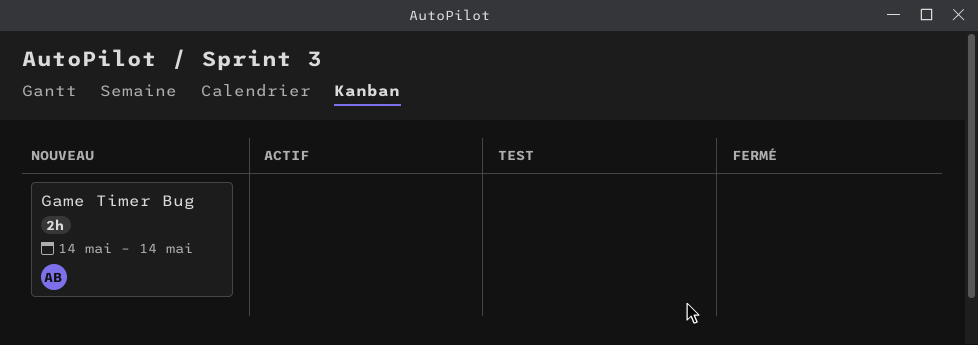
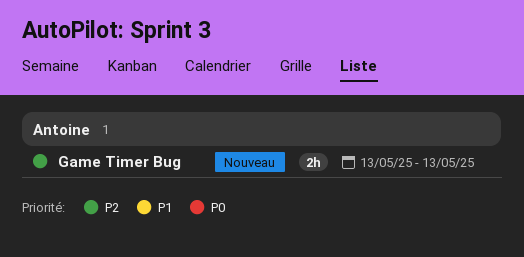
Game Timer Bug, start: May 14 -> May 13
Game Timer Bug, due: May 14 -> May 13

